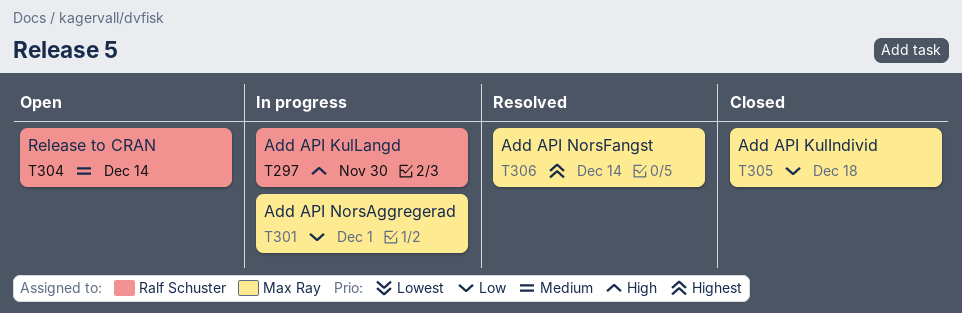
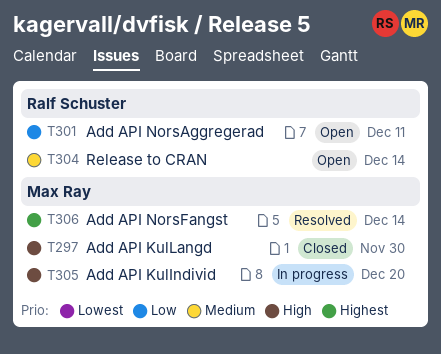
T297, status: In progress -> Closed
T297, owner: Ralf Schuster -> Max Ray
T301, status: In progress -> Open
T301, owner: Max Ray -> Ralf Schuster
T301, due: Dec 1 -> Dec 11
T305, status: Closed -> In progress
T305, priority: Low -> High
T305, due: Dec 18 -> Dec 20

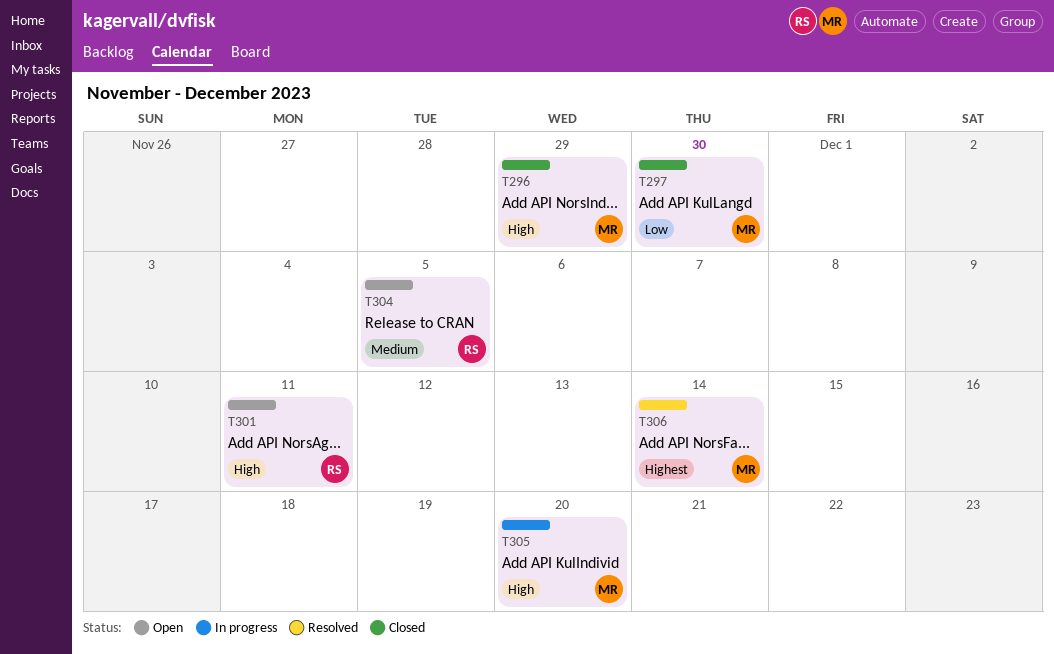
T296: none -> present
T297, priority: High -> Low
T301, priority: Low -> High
T304, due: Dec 14 -> Dec 5

